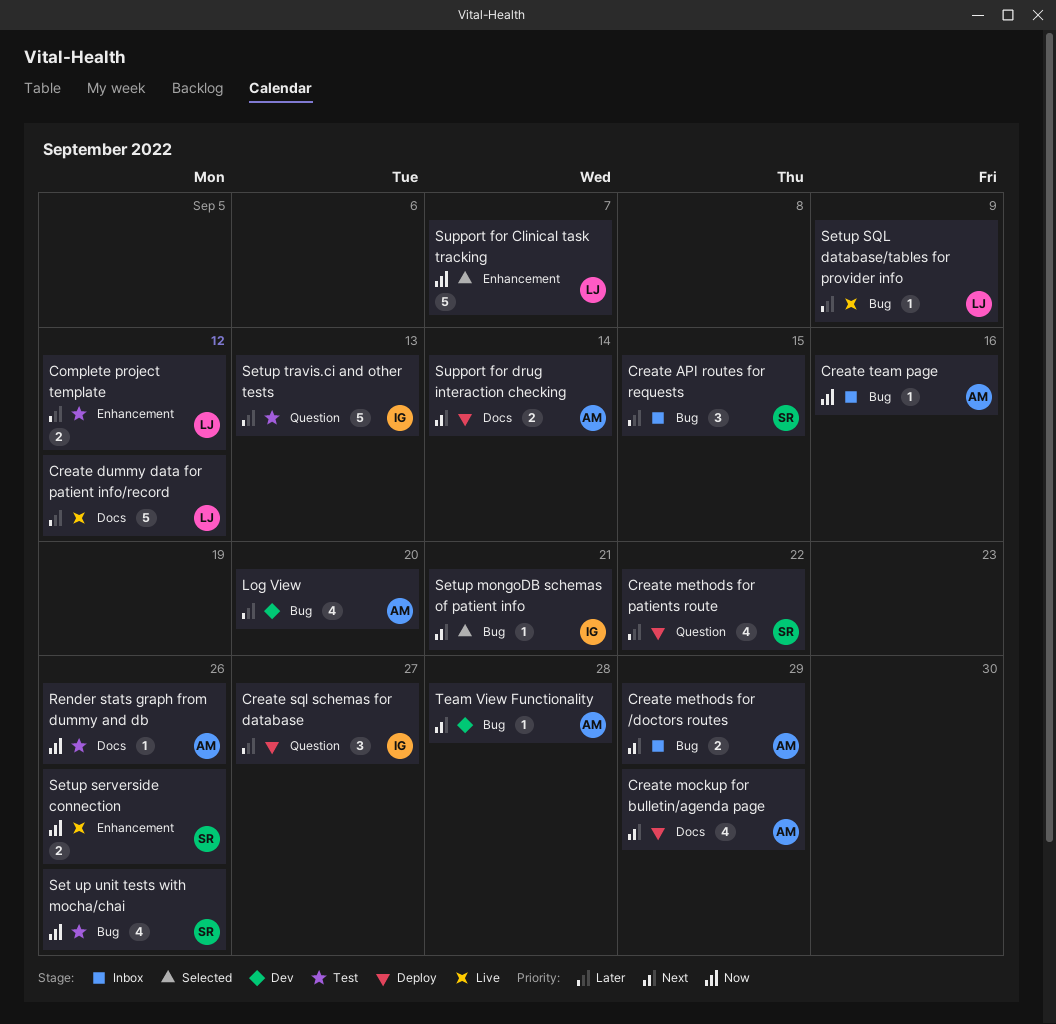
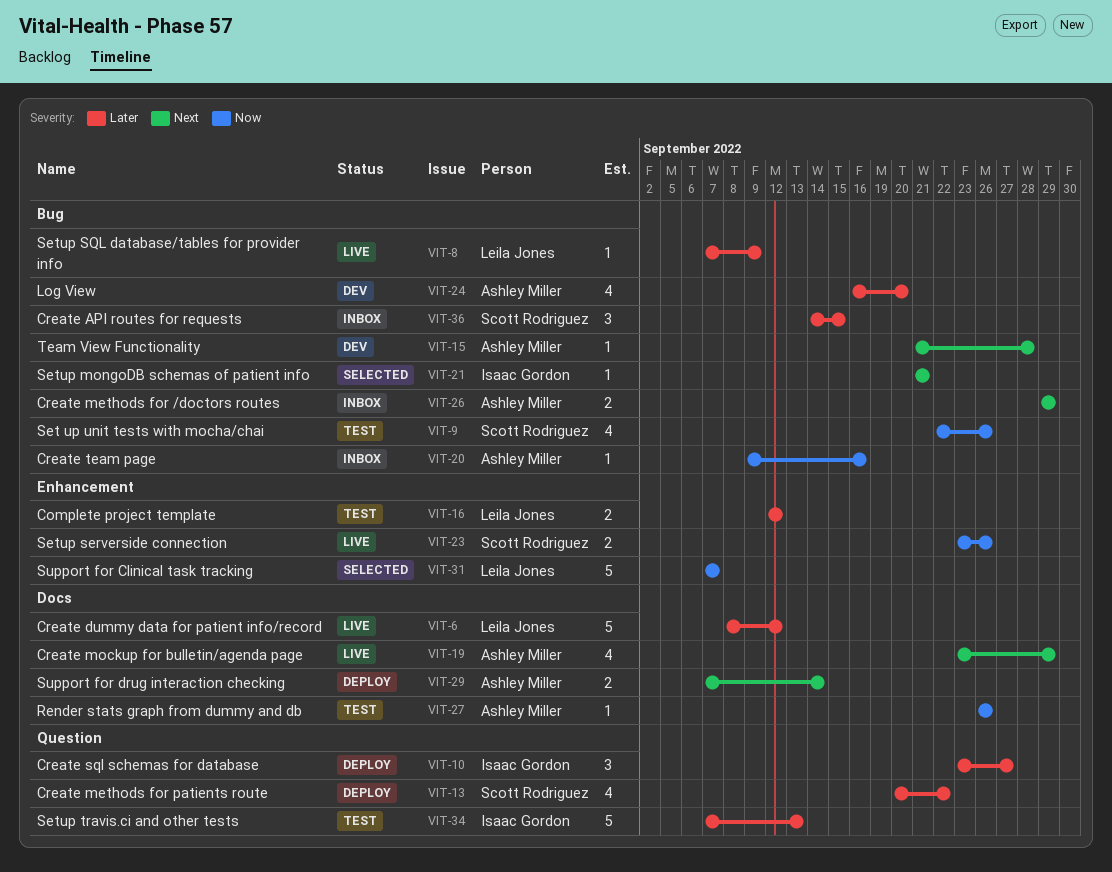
Create mockup for bulletin/agenda page, status: Deploy -> Live

